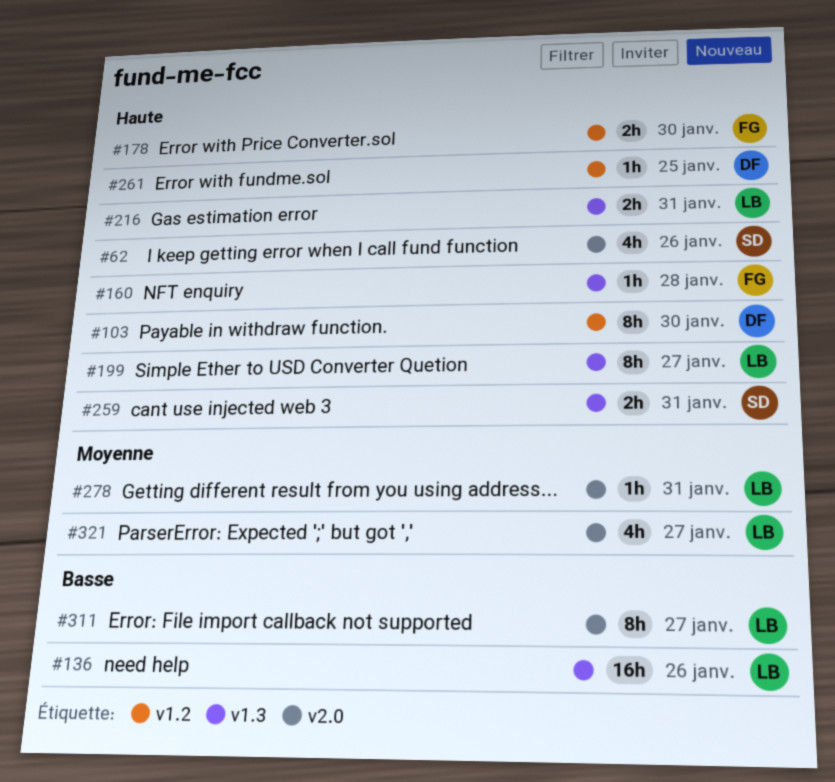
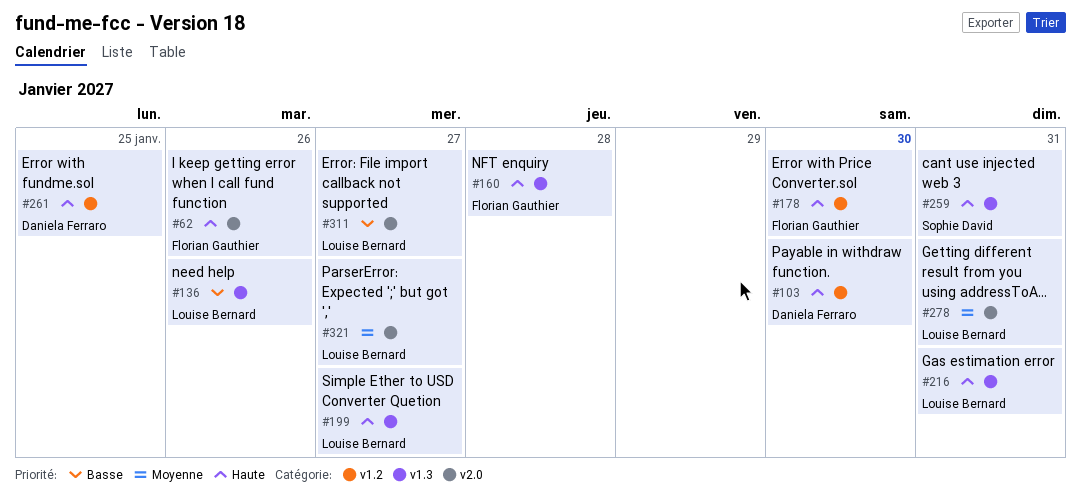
#62, owner: Sophie David -> Florian Gauthier

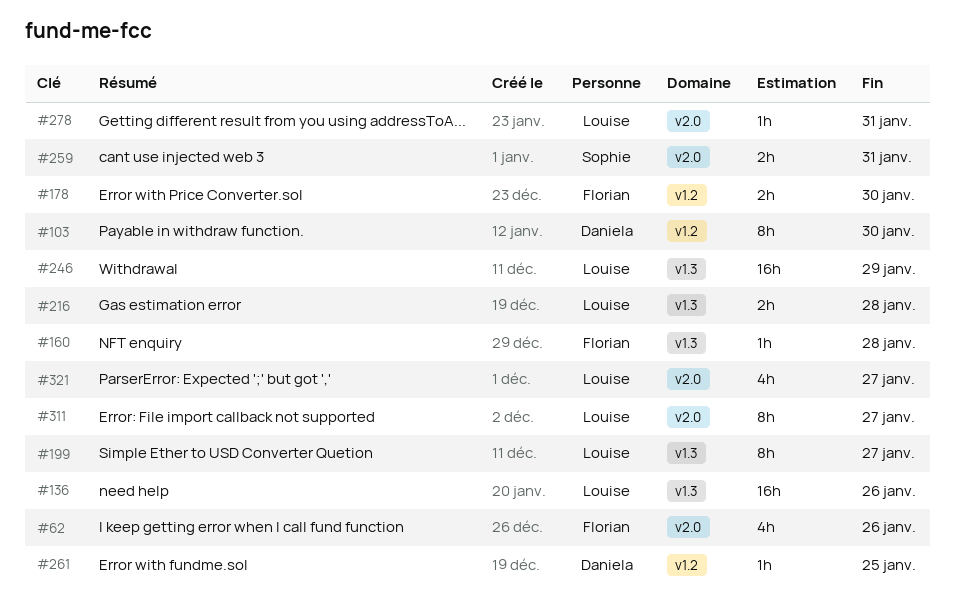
#216, due: Jan 31 -> Jan 28
#246: none -> present
#259, label: v1.3 -> v2.0

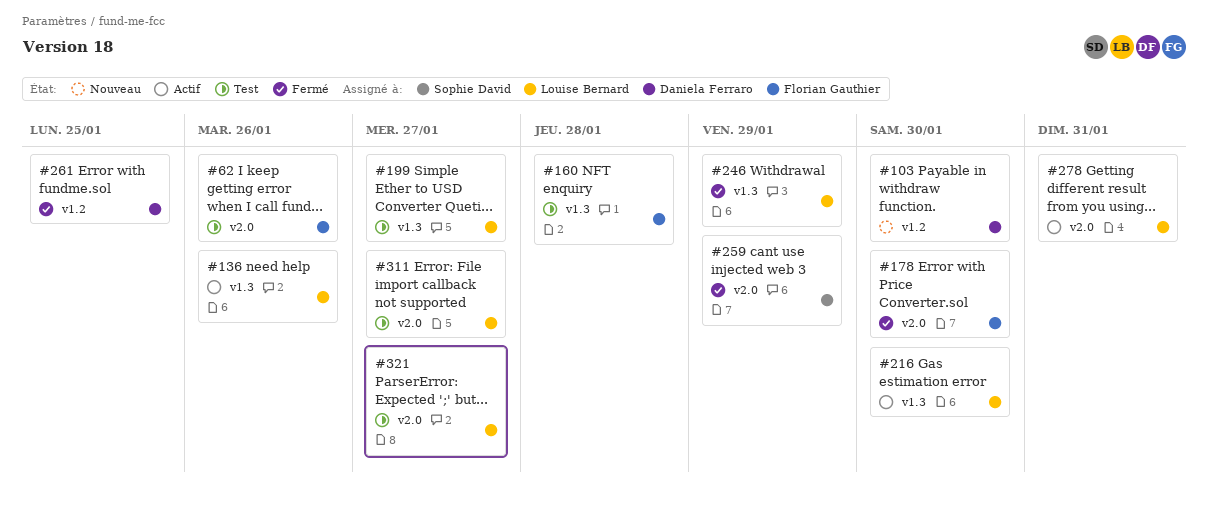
#178, label: v1.2 -> v2.0
#216, due: Jan 28 -> Jan 30
#259, due: Jan 31 -> Jan 29

